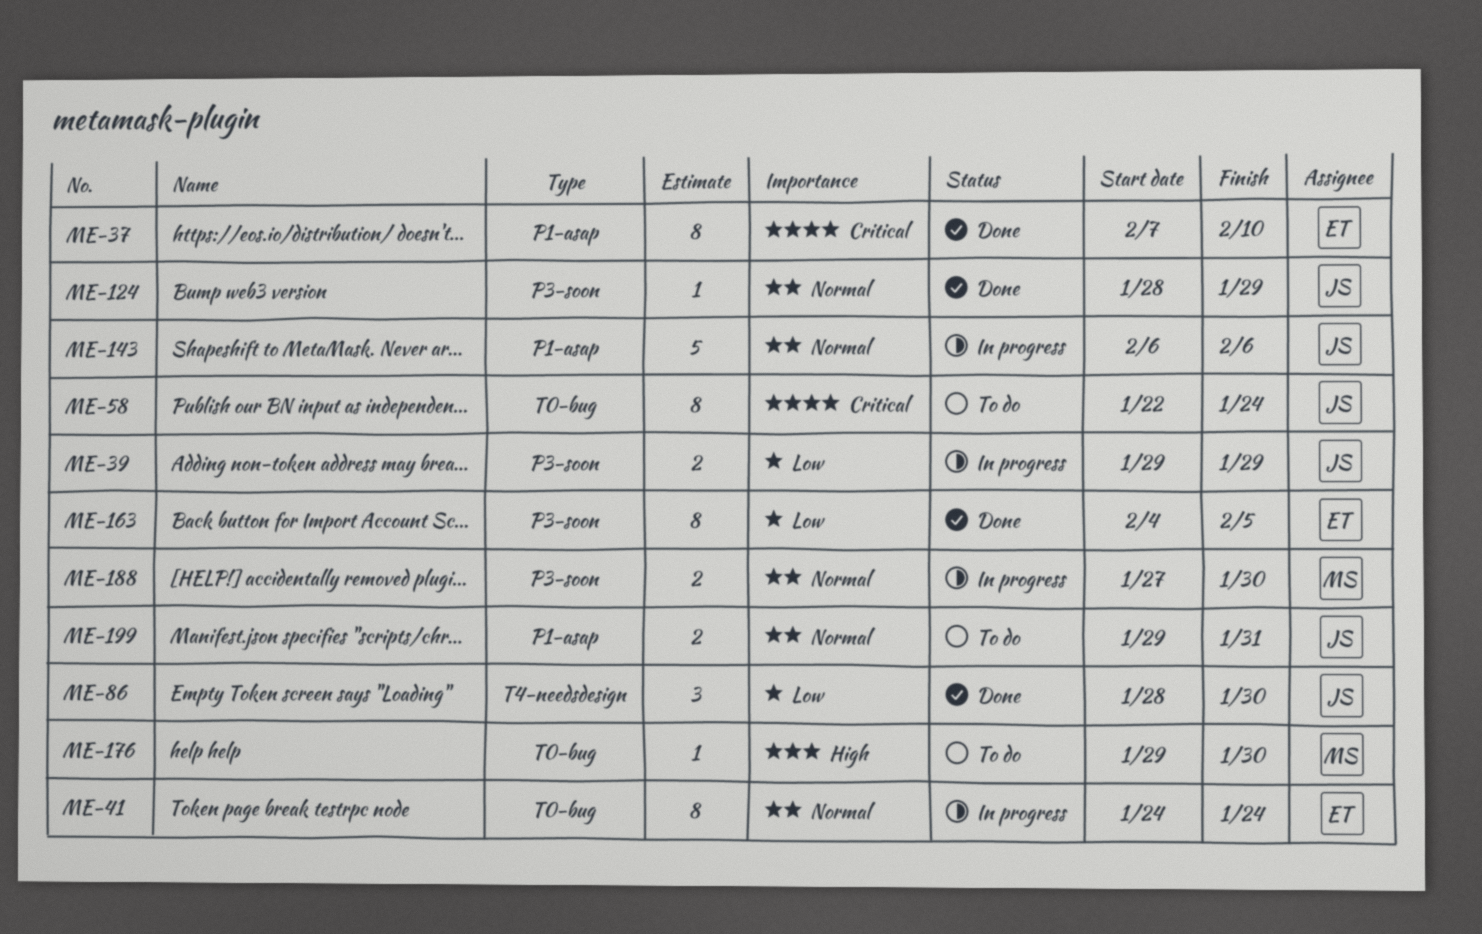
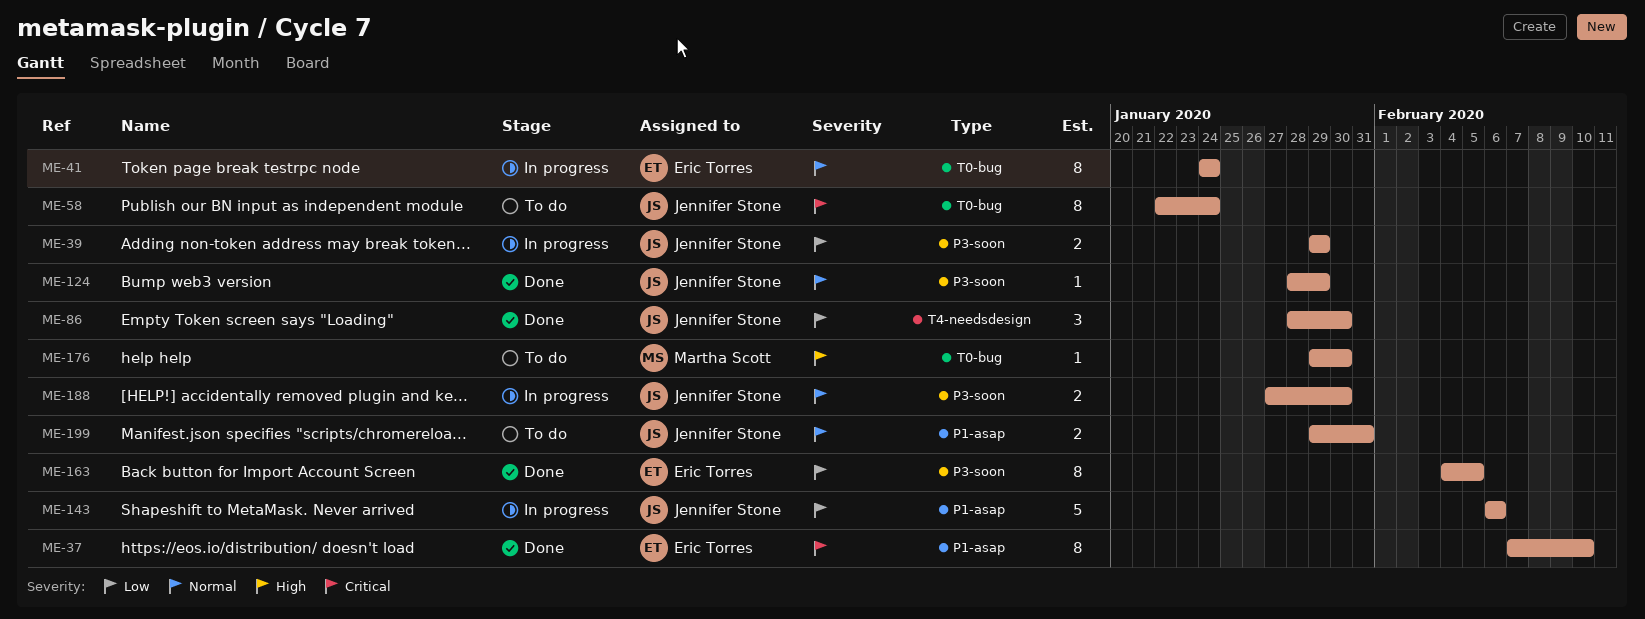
ME-143, priority: Normal -> Low
ME-188, owner: Martha Scott -> Jennifer Stone

